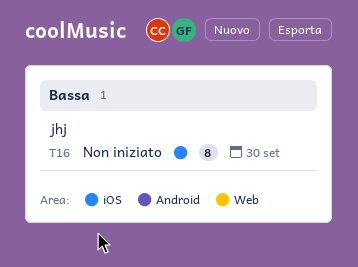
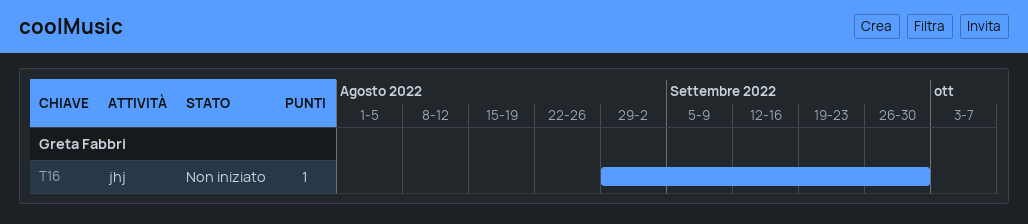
T16, estimate: 8 -> 1

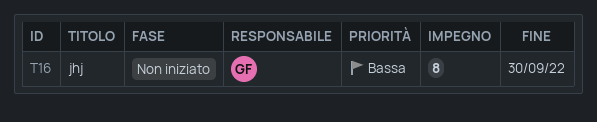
T16, estimate: 1 -> 8

